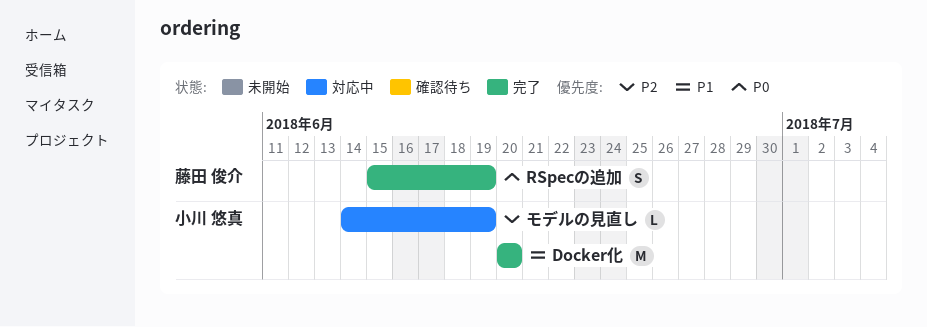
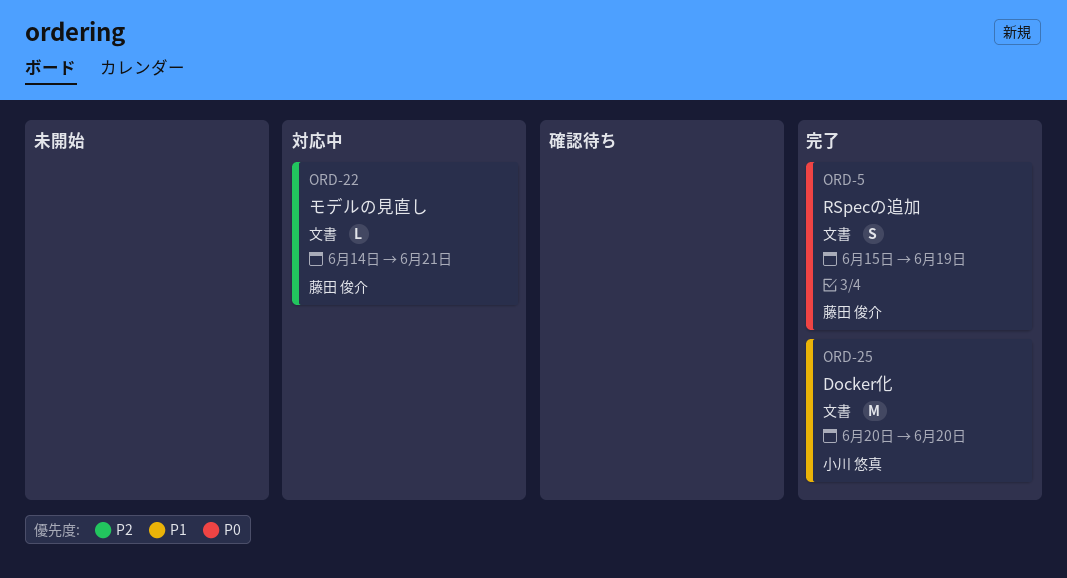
モデルの見直し, owner: 小川 悠真 -> 藤田 俊介
モデルの見直し, due: Jun 19 -> Jun 21

